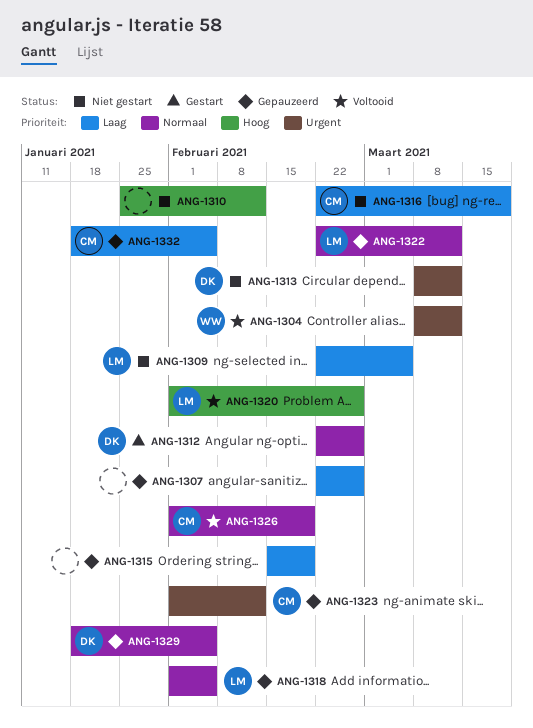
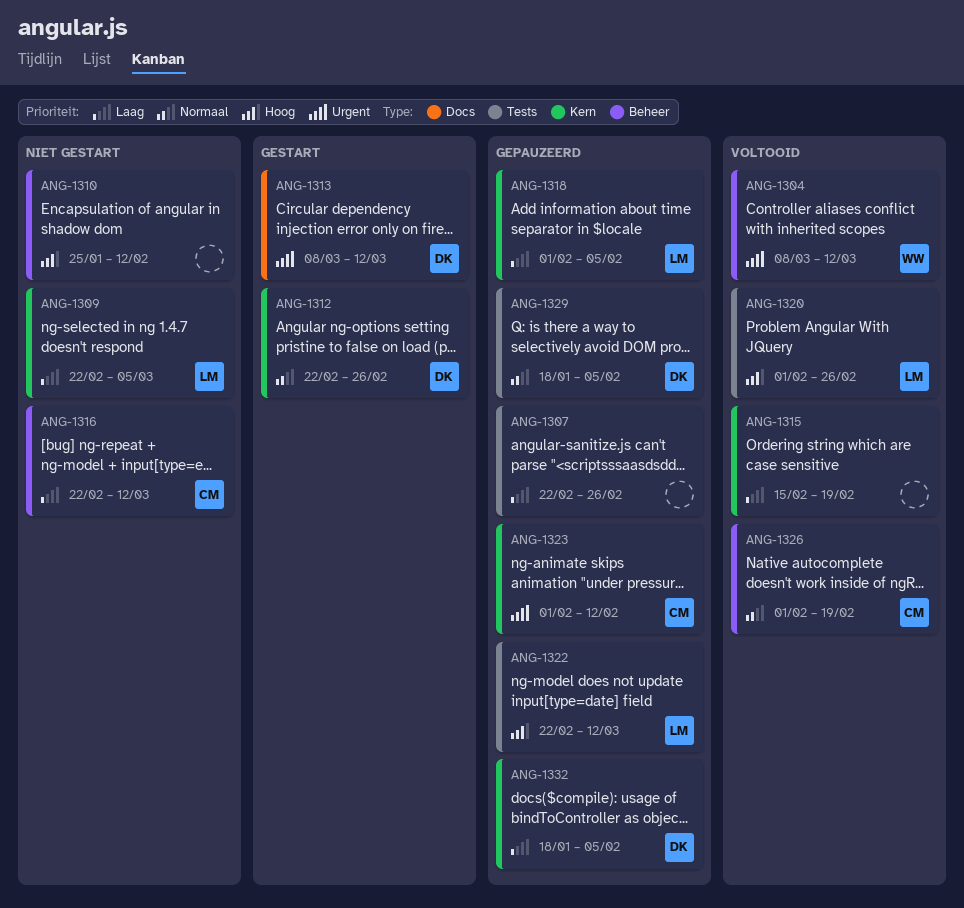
ANG-1313, status: Niet gestart -> Gestart
ANG-1315, status: Gepauzeerd -> Voltooid
ANG-1316, due: Mar 19 -> Mar 12
ANG-1318, priority: Normaal -> Laag
ANG-1322, priority: Normaal -> Hoog
ANG-1332, owner: CM -> DK

